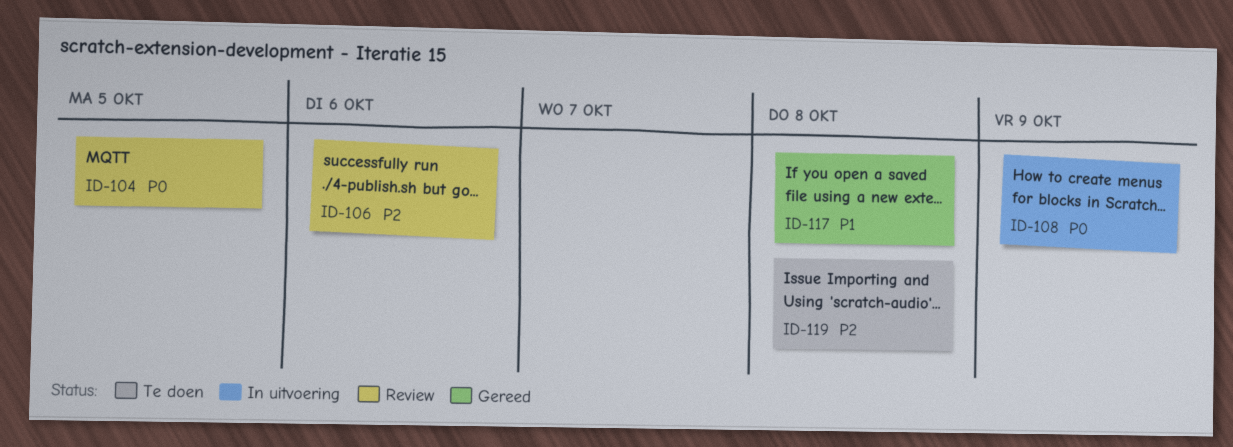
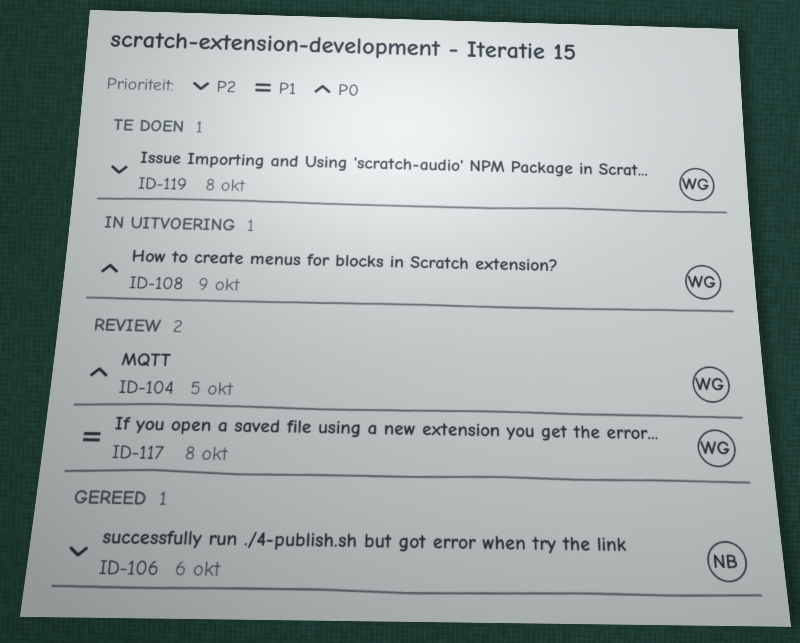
ID-106, status: Review -> Gereed
ID-117, status: Gereed -> Review

